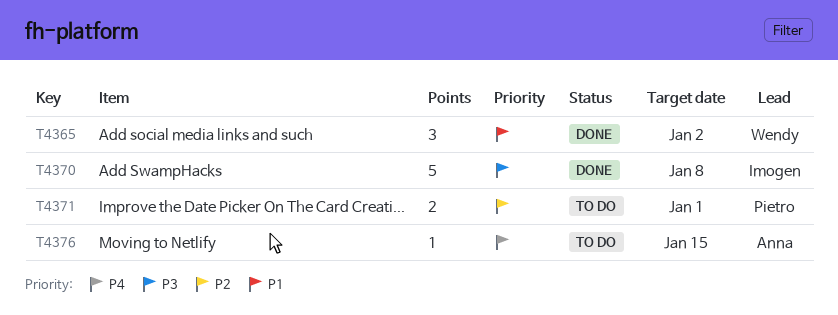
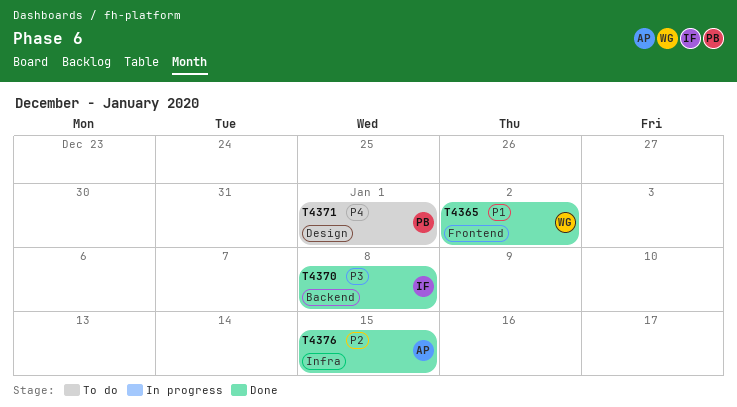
T4371, priority: P2 -> P4
T4376, status: To do -> Done
T4376, priority: P4 -> P2

